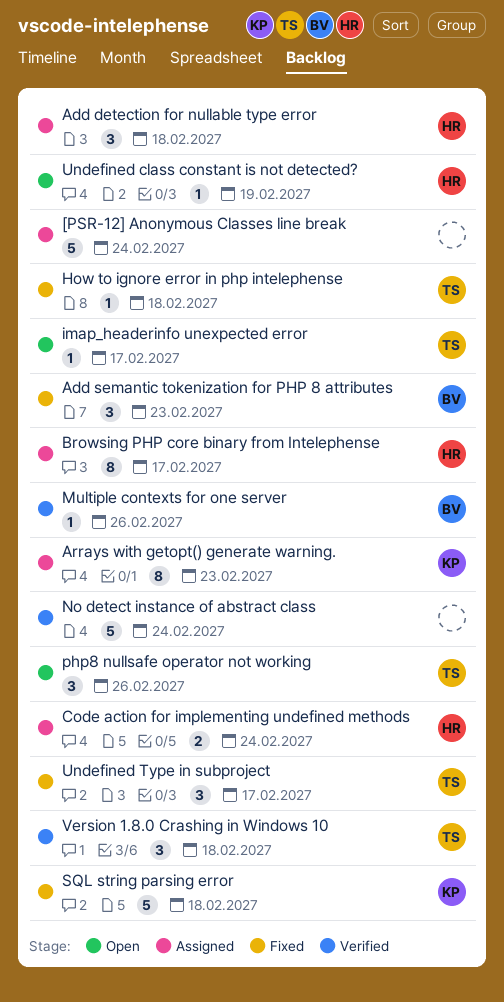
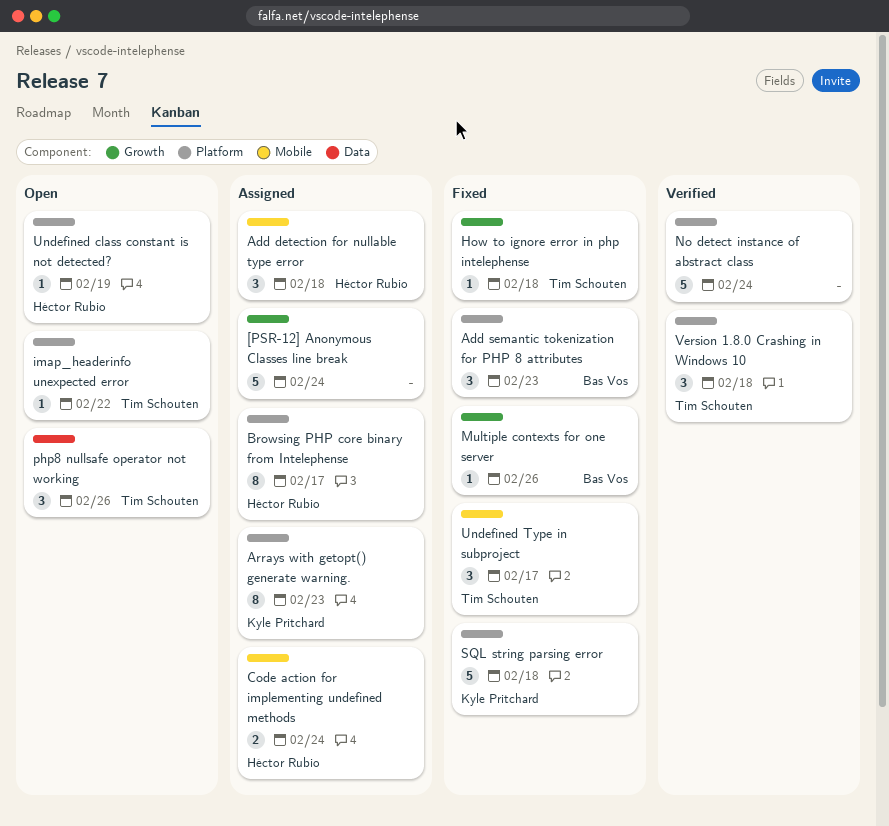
imap_headerinfo unexpected error, due: Feb 17 -> Feb 22
Multiple contexts for one server, status: Verified -> Fixed

